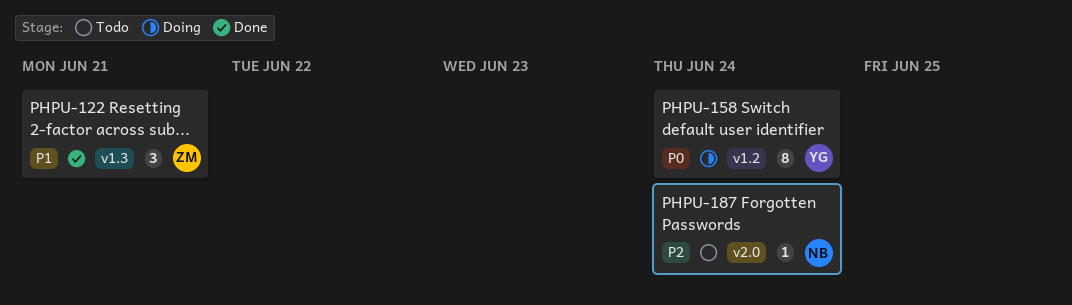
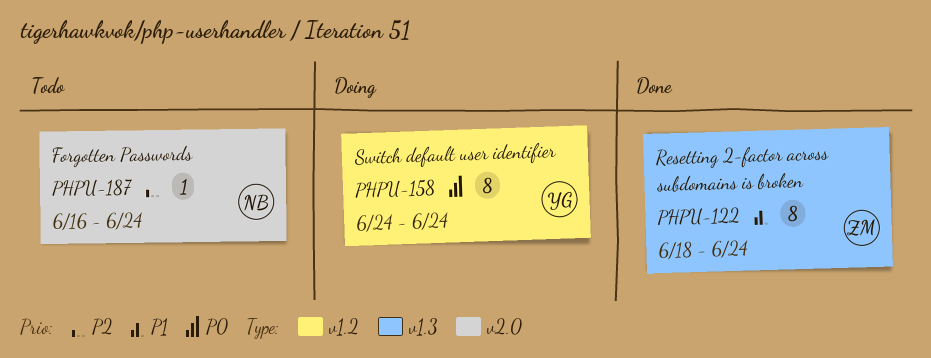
PHPU-122, estimate: 3 -> 8
PHPU-122, due: Jun 21 -> Jun 24

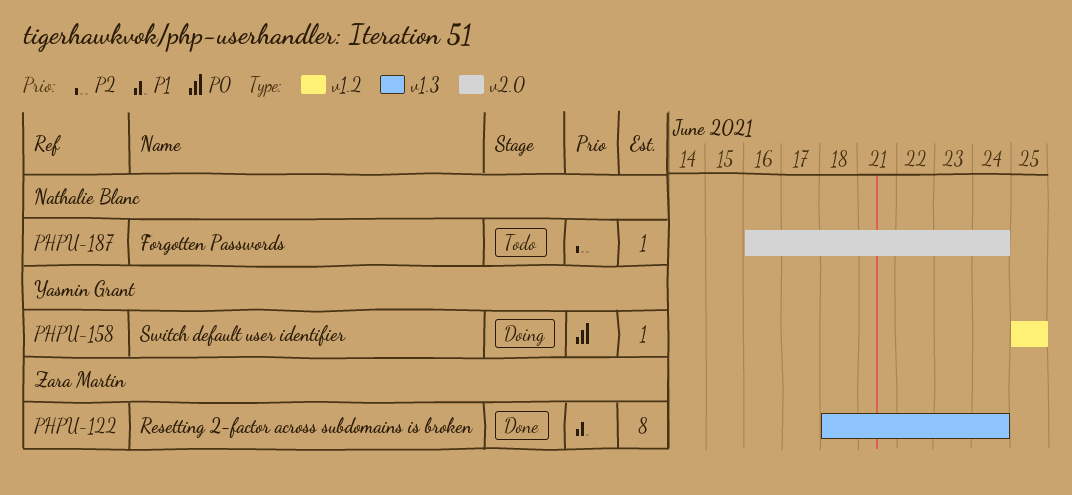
PHPU-158, estimate: 8 -> 1
PHPU-158, start: Jun 24 -> Jun 25
PHPU-158, due: Jun 24 -> Jun 25

